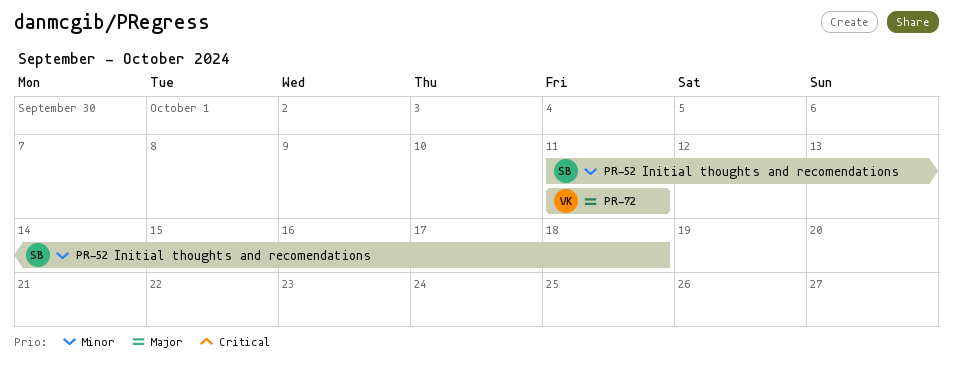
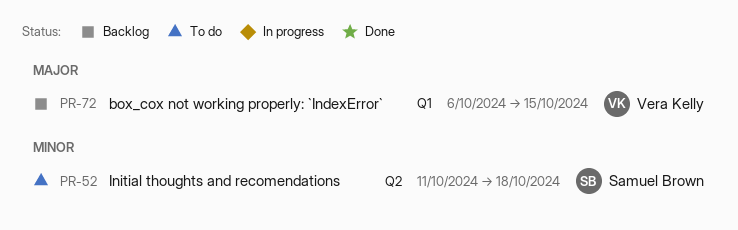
PR-72, start: Oct 11 -> Oct 6
PR-72, due: Oct 11 -> Oct 15

